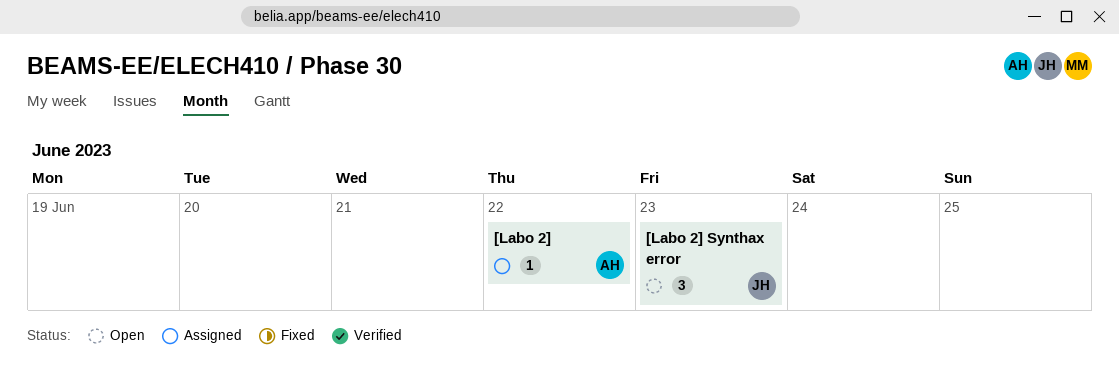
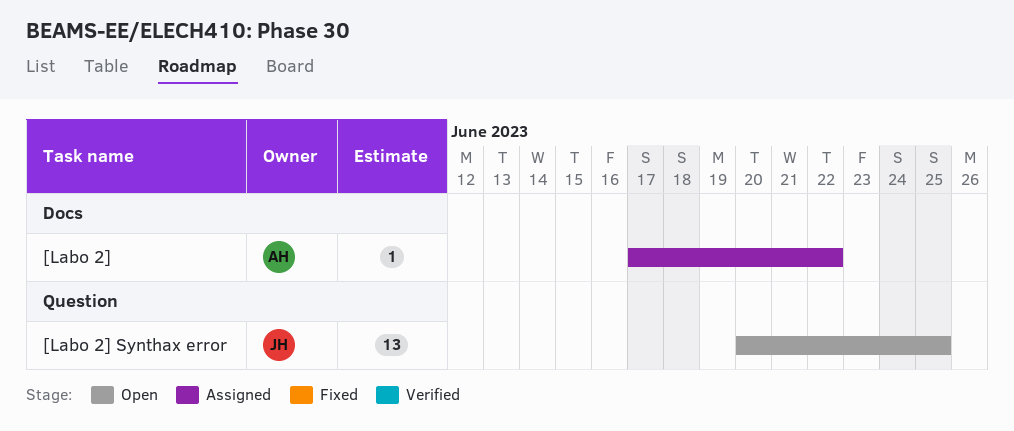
[Labo 2] Synthax error, estimate: 3 -> 13
[Labo 2] Synthax error, due: Jun 23 -> Jun 25

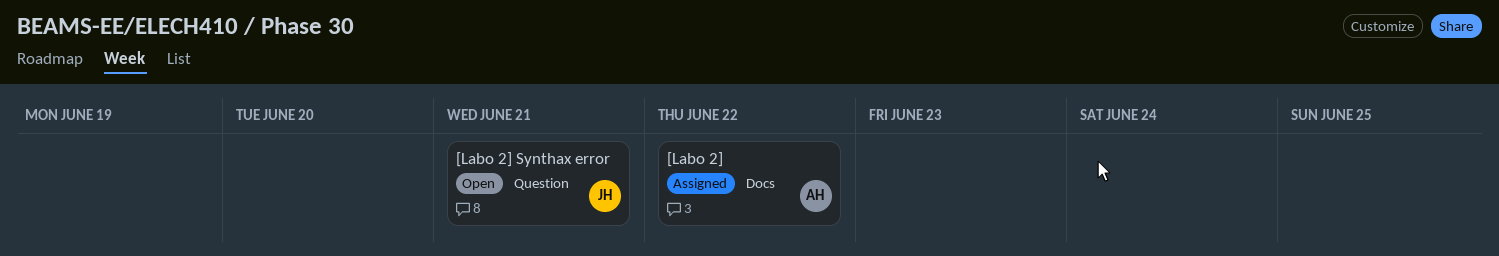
[Labo 2] Synthax error, due: Jun 25 -> Jun 21

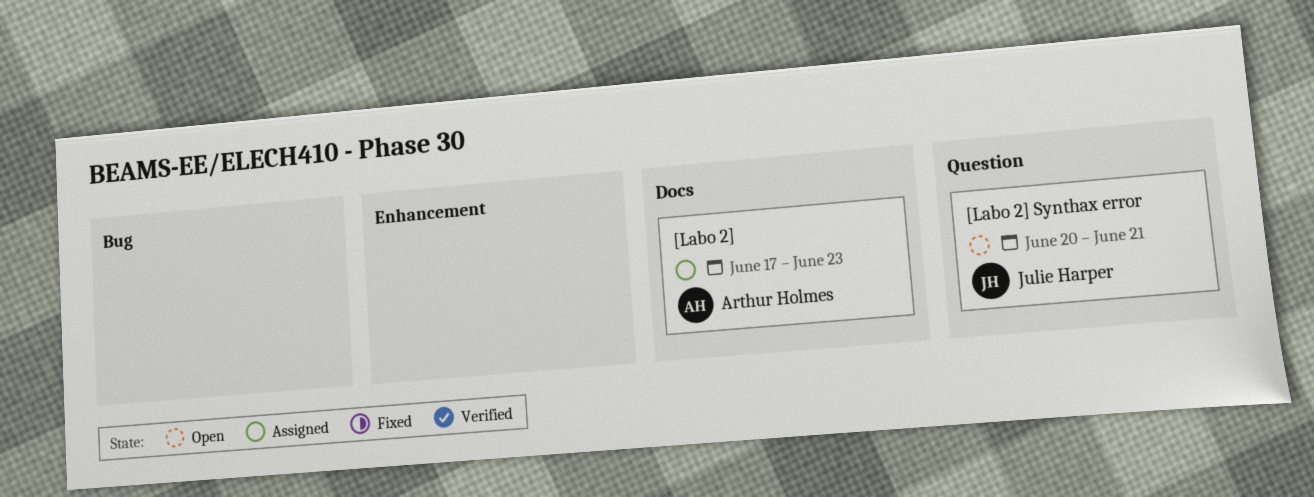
[Labo 2], due: Jun 22 -> Jun 23

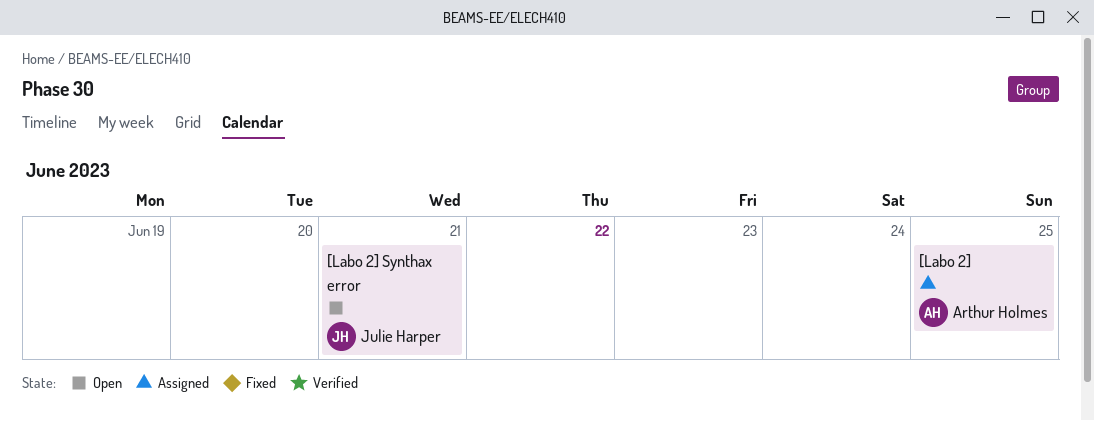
[Labo 2], due: Jun 23 -> Jun 25

